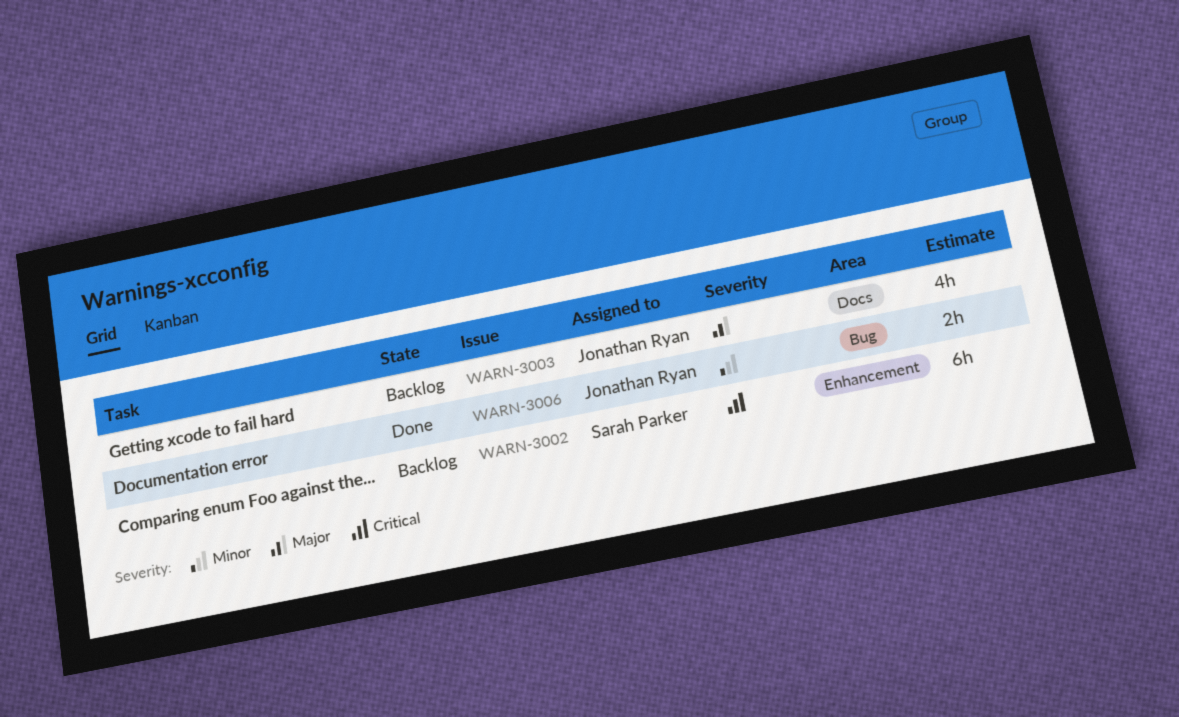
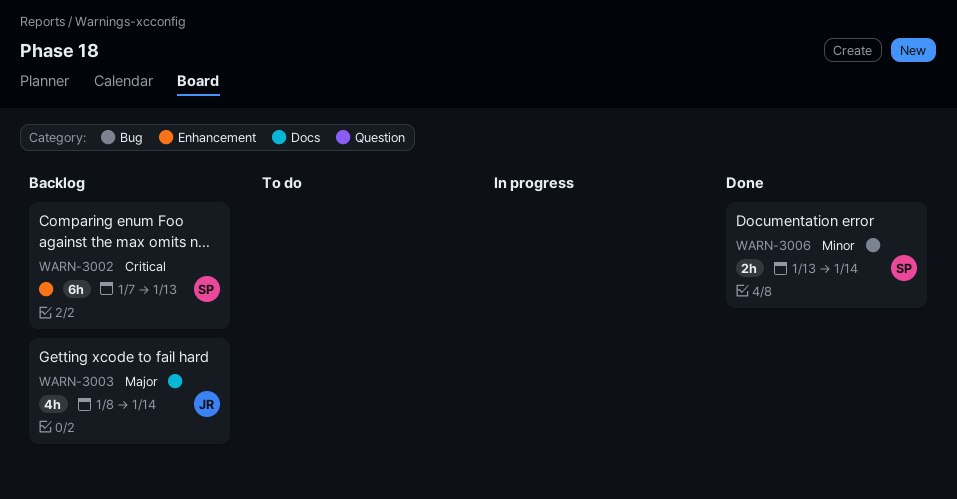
WARN-3006, owner: Jonathan Ryan -> Sarah Parker

